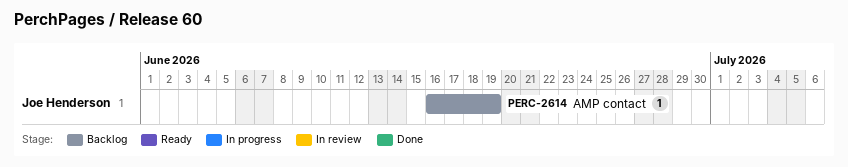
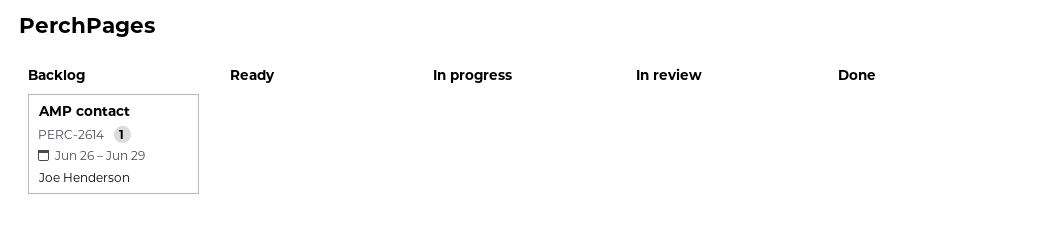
PERC-2614, start: Jun 16 -> Jun 26
PERC-2614, due: Jun 19 -> Jun 29

